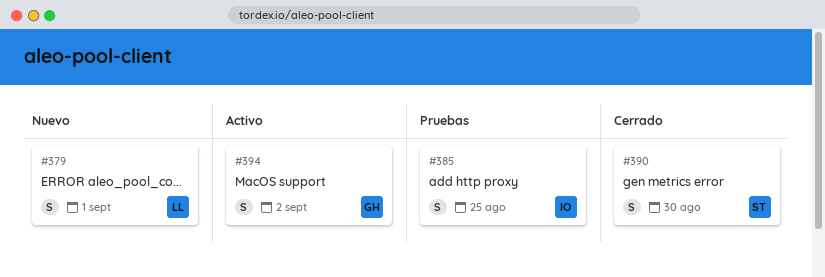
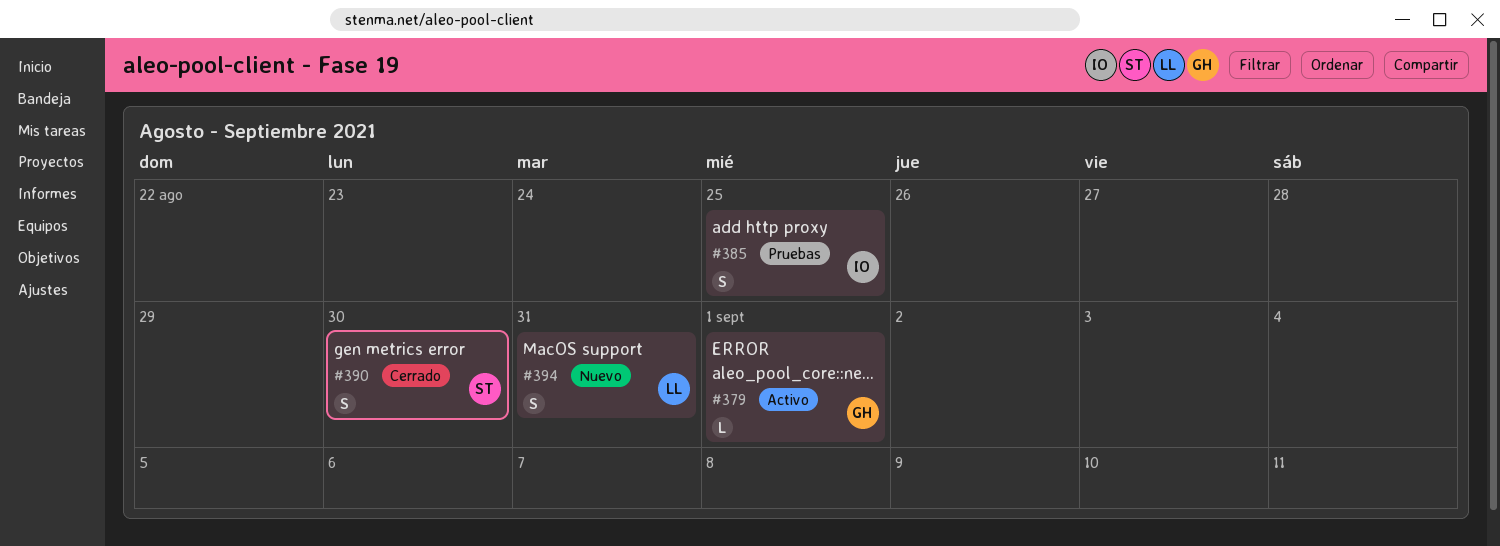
#379, status: Nuevo -> Activo
#379, owner: LL -> GH
#379, estimate: S -> L
#394, status: Activo -> Nuevo
#394, owner: GH -> LL
#394, due: Sep 2 -> Aug 31

